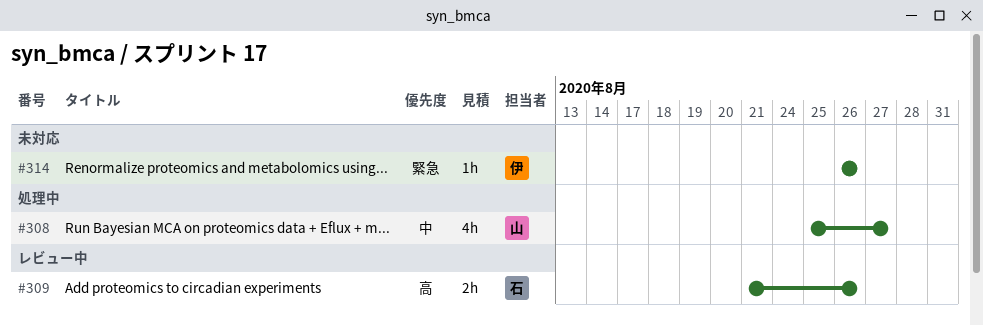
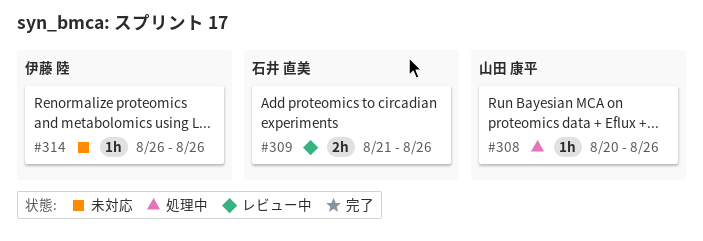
#308, estimate: 4h -> 1h
#308, start: Aug 25 -> Aug 20
#308, due: Aug 27 -> Aug 26

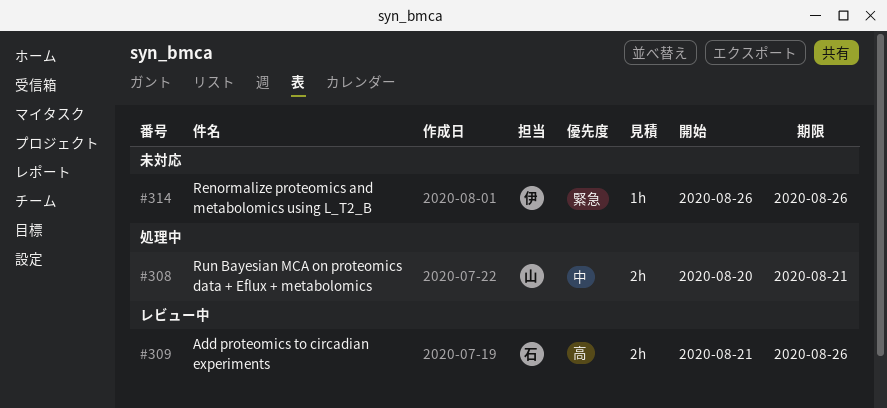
#308, estimate: 1h -> 2h
#308, due: Aug 26 -> Aug 21

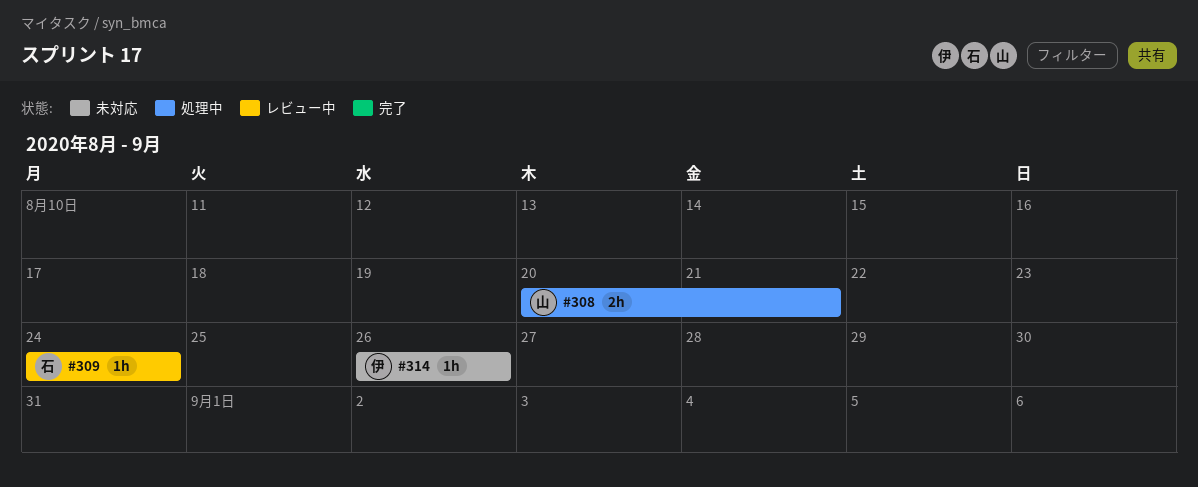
#309, estimate: 2h -> 1h
#309, start: Aug 21 -> Aug 24
#309, due: Aug 26 -> Aug 24

